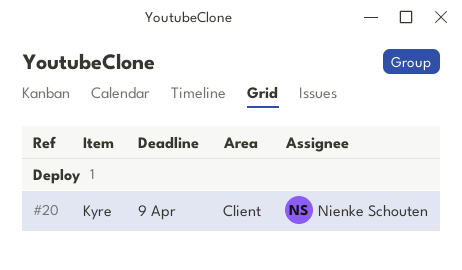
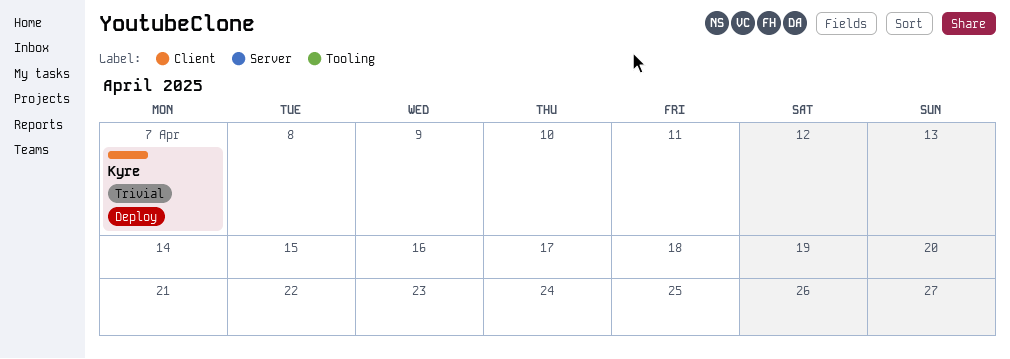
Kyre, due: Apr 9 -> Apr 7

